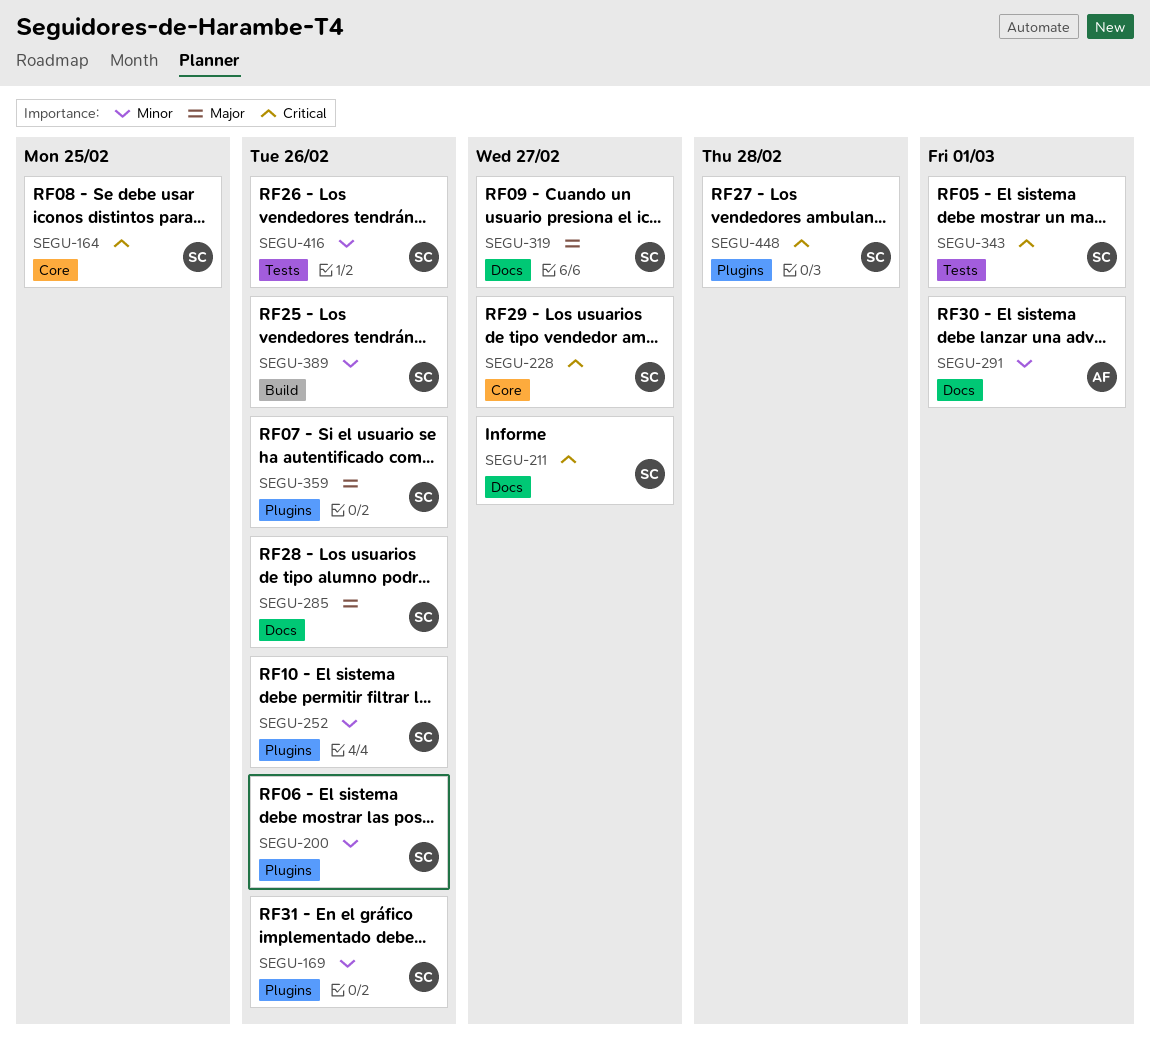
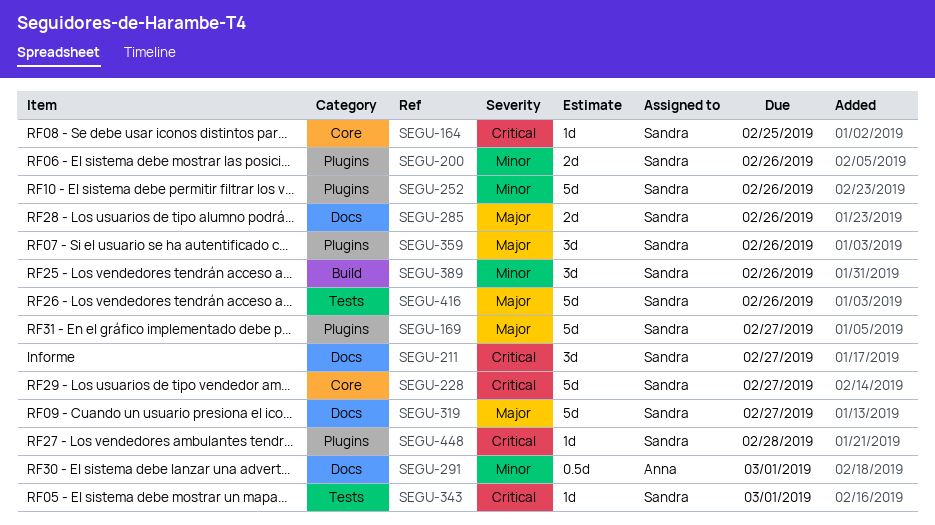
SEGU-169, priority: Minor -> Major
SEGU-169, due: Feb 26 -> Feb 27
SEGU-416, priority: Minor -> Major

